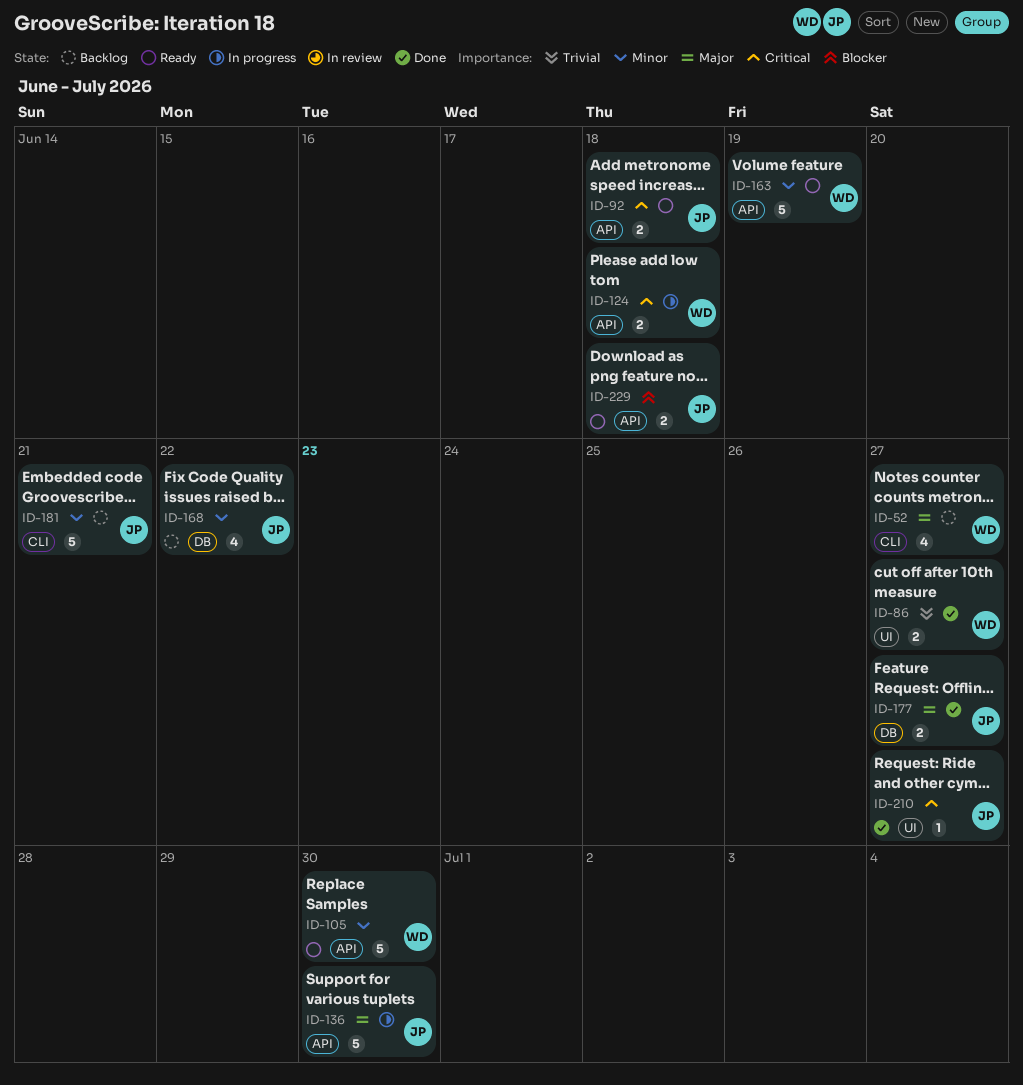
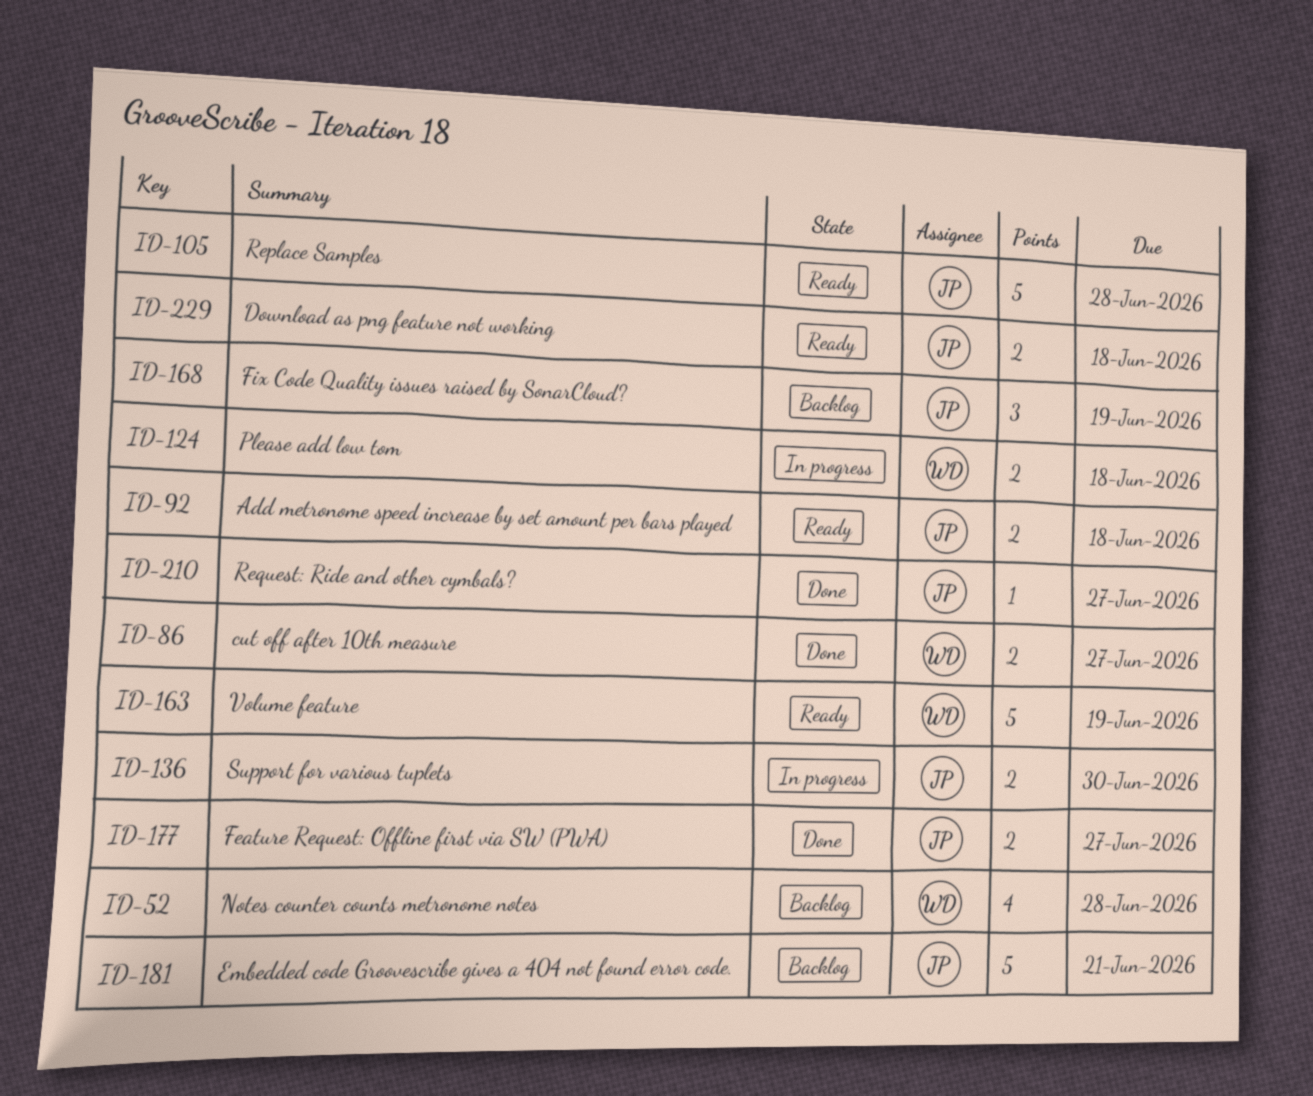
ID-52, due: Jun 27 -> Jun 28
ID-105, owner: WD -> JP
ID-105, due: Jun 30 -> Jun 28
ID-136, estimate: 5 -> 2
ID-168, estimate: 4 -> 3
ID-168, due: Jun 22 -> Jun 19

